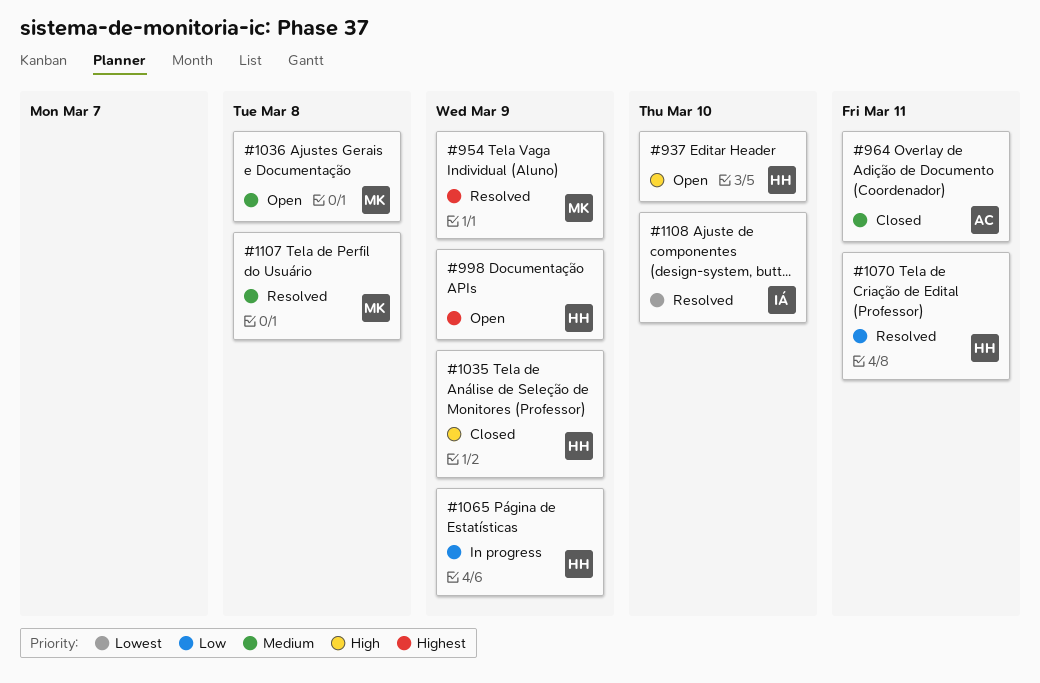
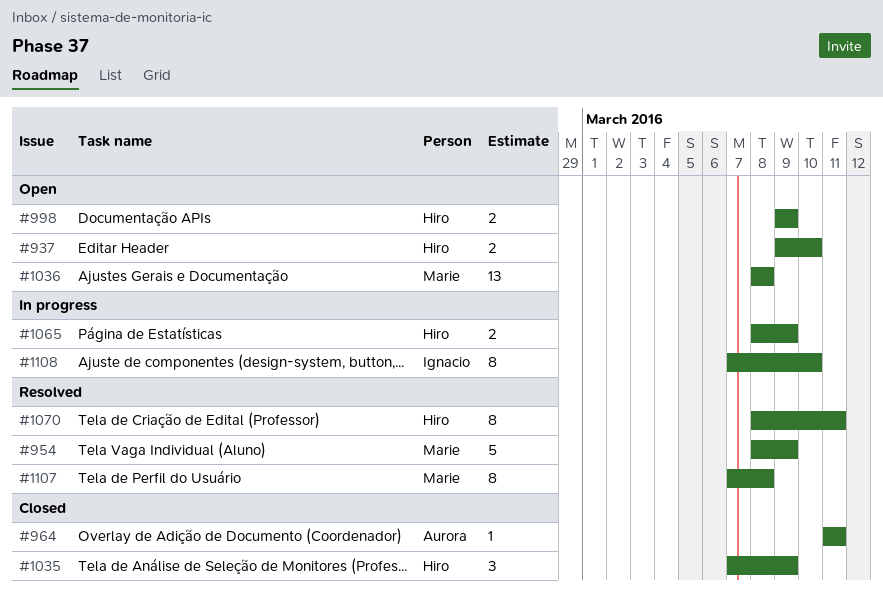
#1108, status: Resolved -> In progress

